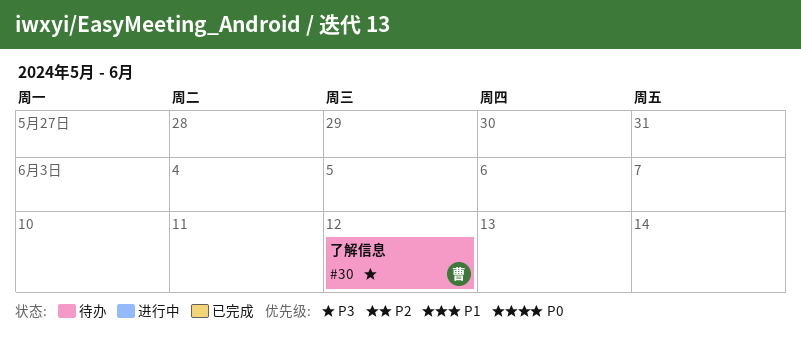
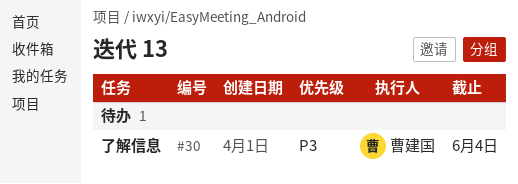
#30, due: Jun 12 -> Jun 4

